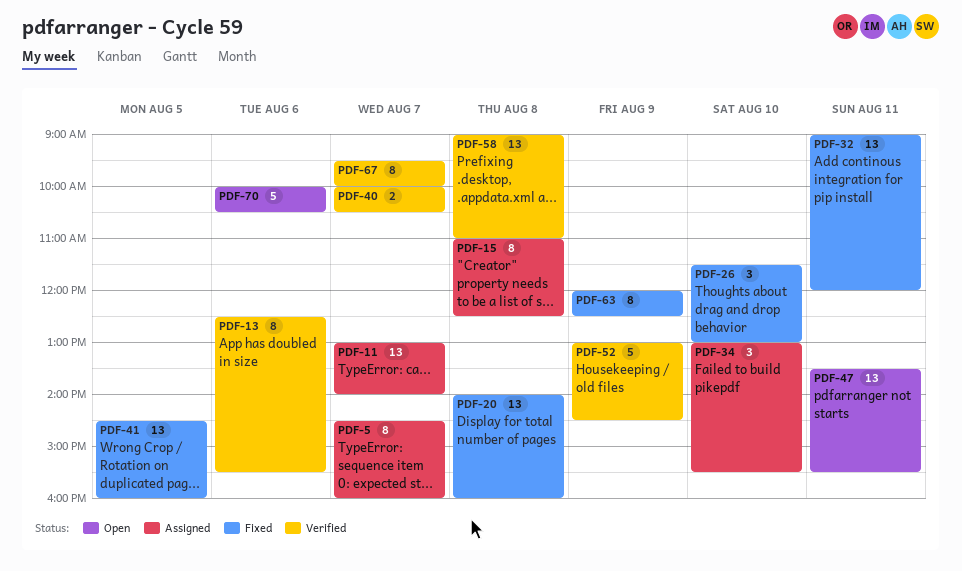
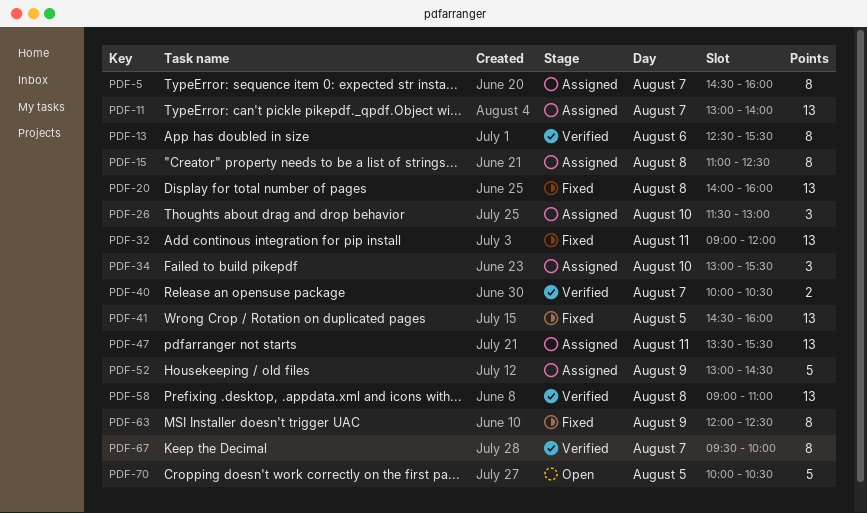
PDF-26, status: Fixed -> Assigned
PDF-47, status: Open -> Assigned
PDF-52, status: Verified -> Assigned
PDF-70, day: Aug 6 -> Aug 5

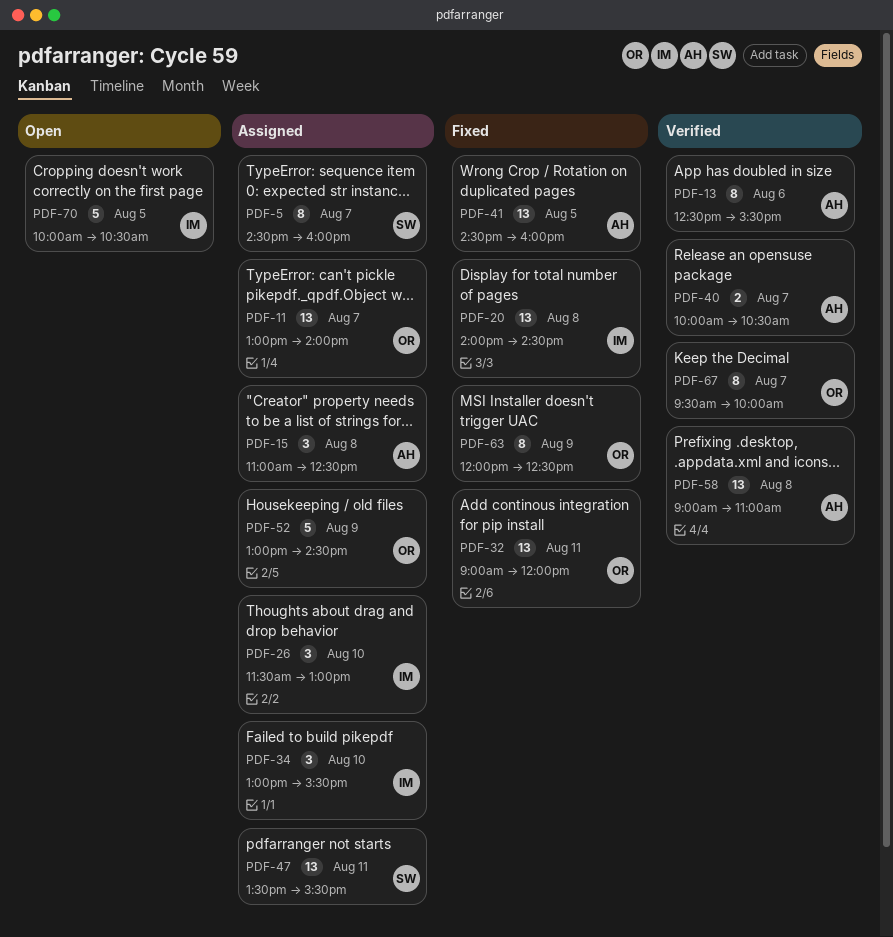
PDF-15, estimate: 8 -> 3
PDF-20, ends: 16:00 -> 14:30

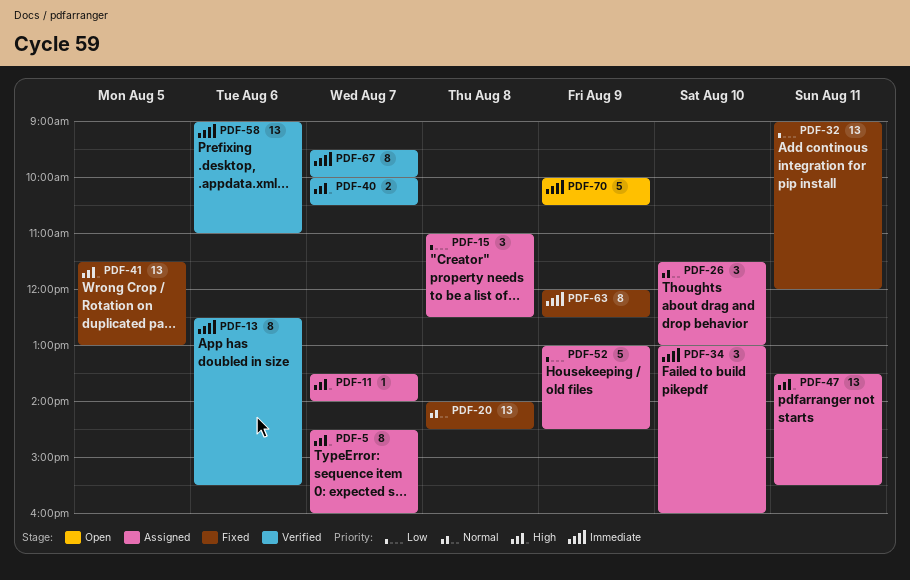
PDF-11, estimate: 13 -> 1
PDF-11, begins: 13:00 -> 13:30
PDF-34, ends: 15:30 -> 16:00
PDF-41, begins: 14:30 -> 11:30
PDF-41, ends: 16:00 -> 13:00
PDF-58, day: Aug 8 -> Aug 6
PDF-70, day: Aug 5 -> Aug 9

